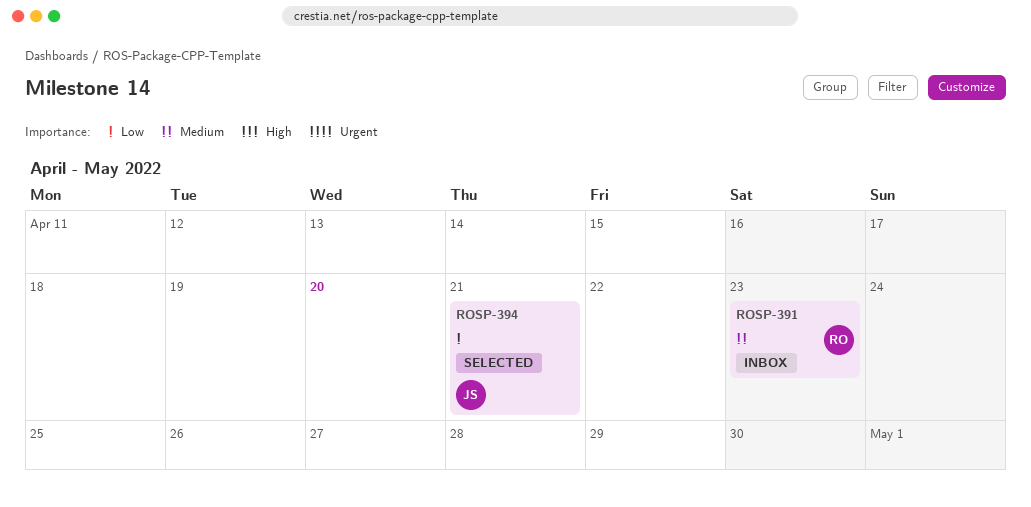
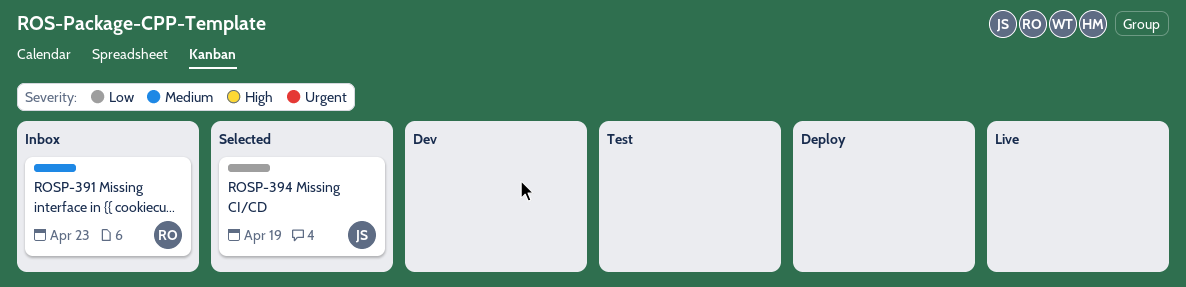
ROSP-394, due: Apr 21 -> Apr 19

